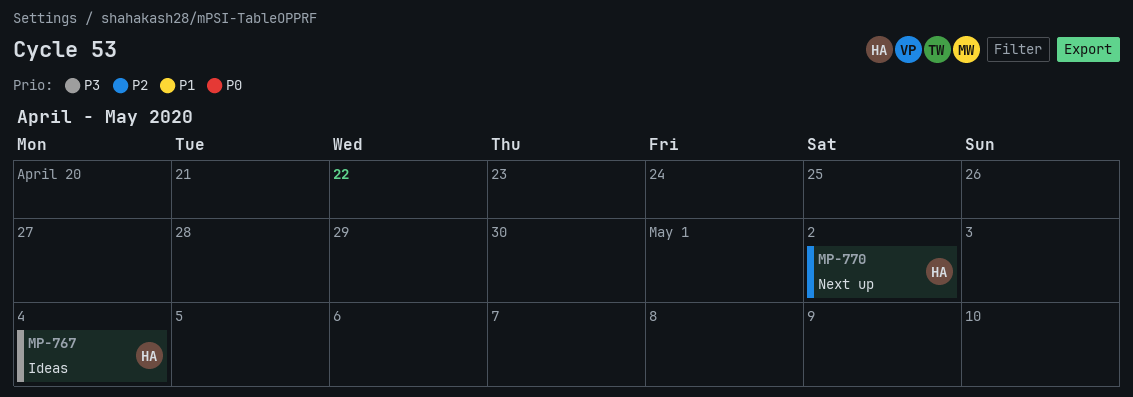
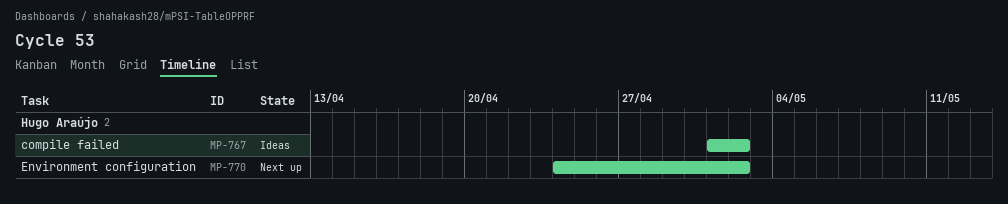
MP-767, due: May 4 -> May 2

